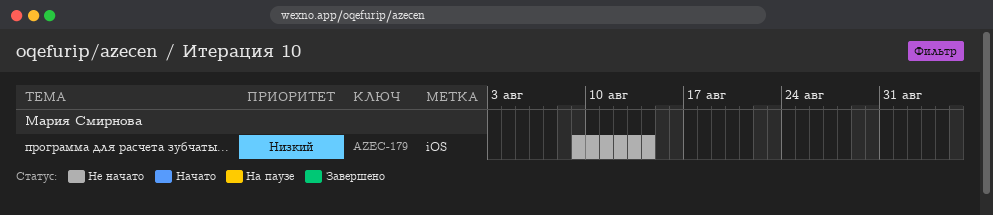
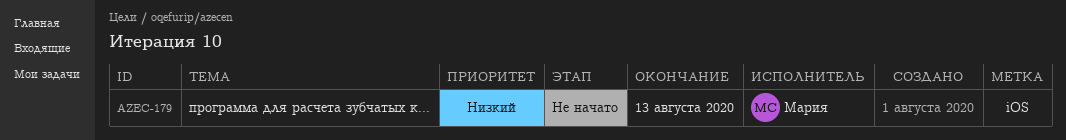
AZEC-179, due: Aug 14 -> Aug 13

